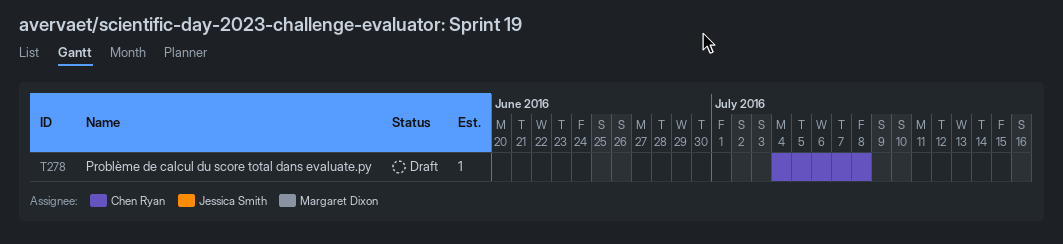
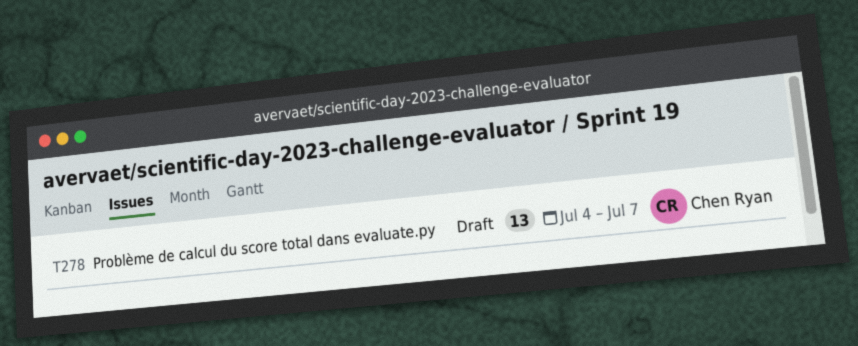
T278, estimate: 1 -> 13
T278, due: Jul 8 -> Jul 7

